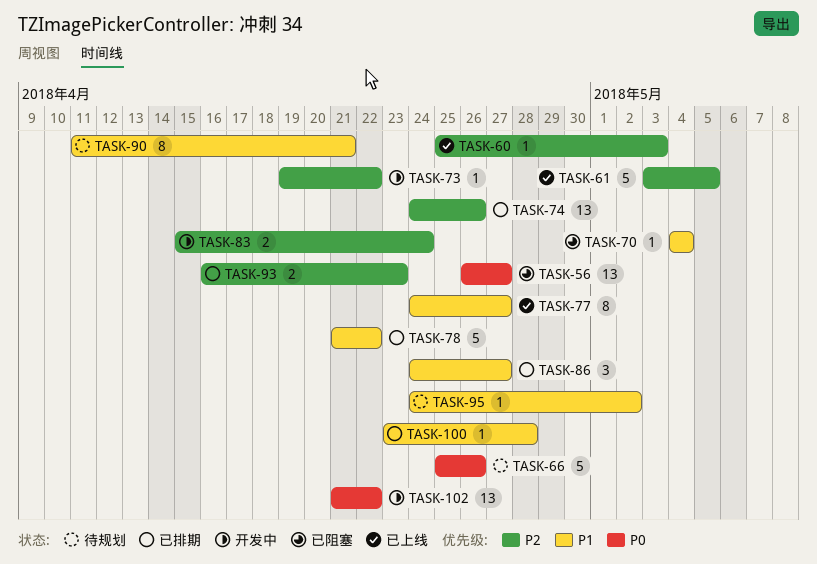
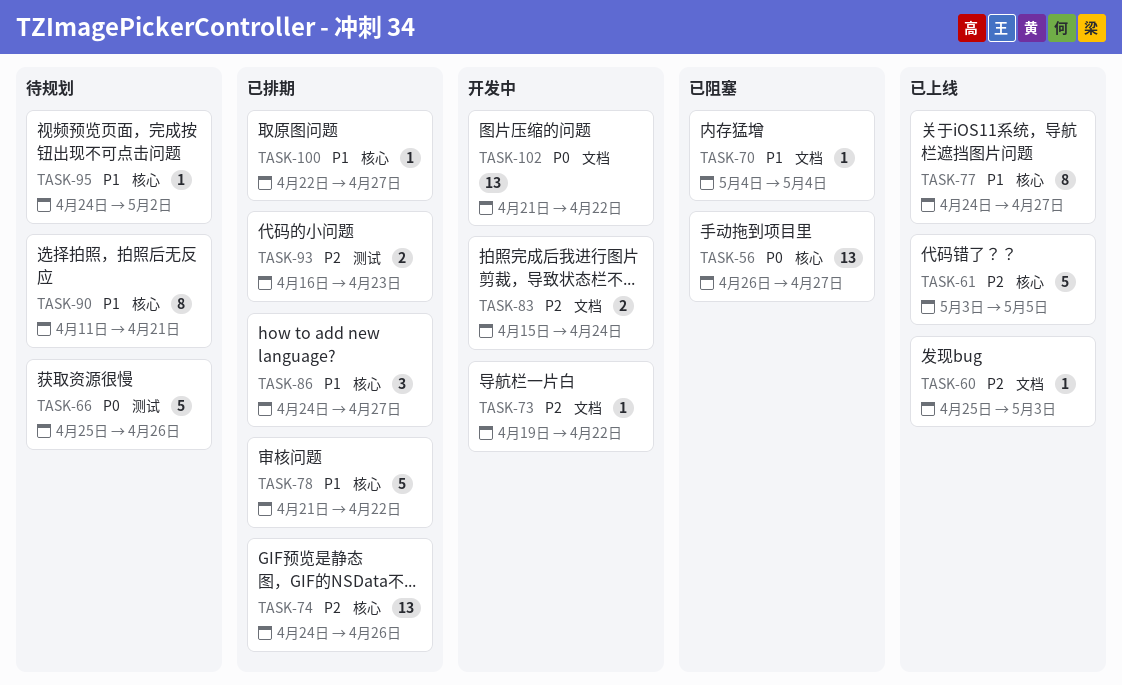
TASK-100, start: Apr 23 -> Apr 22
TASK-100, due: Apr 28 -> Apr 27

